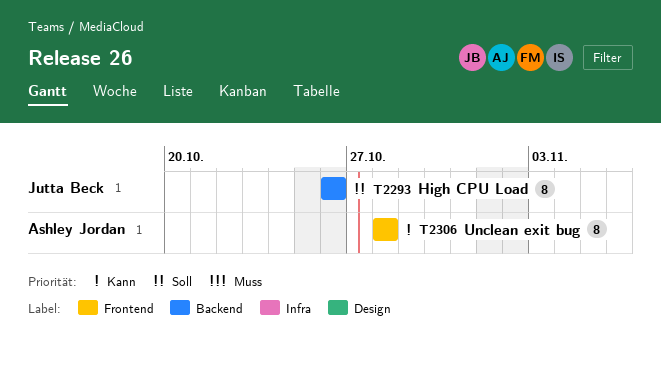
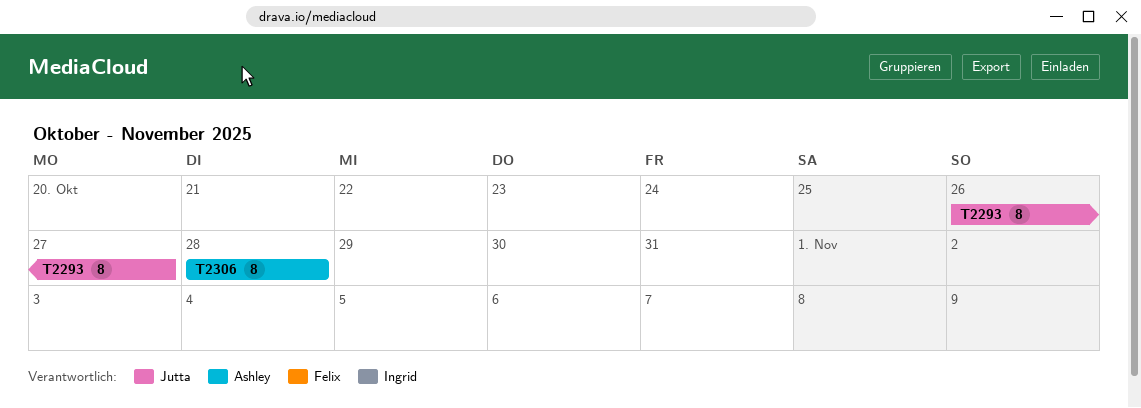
T2293, due: Oct 26 -> Oct 27

